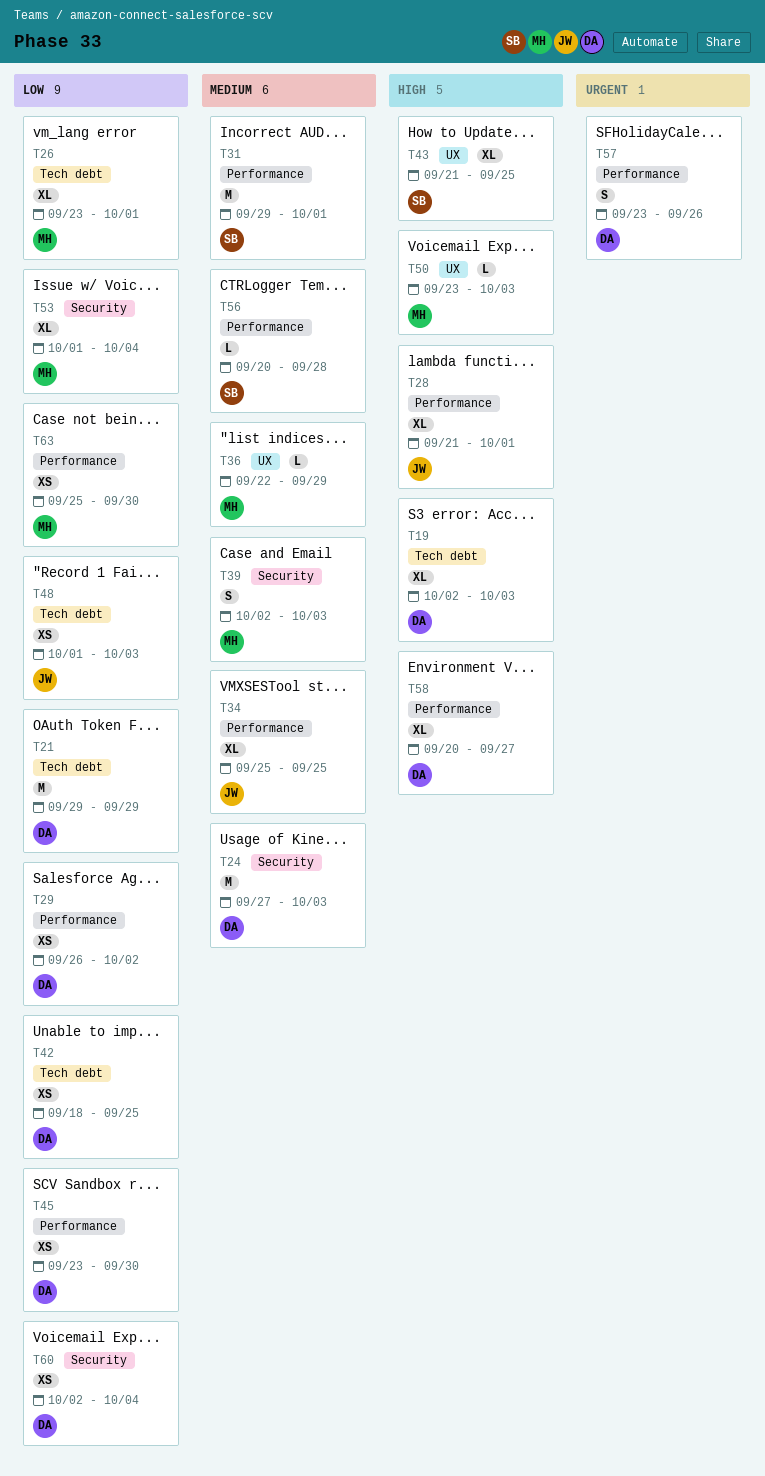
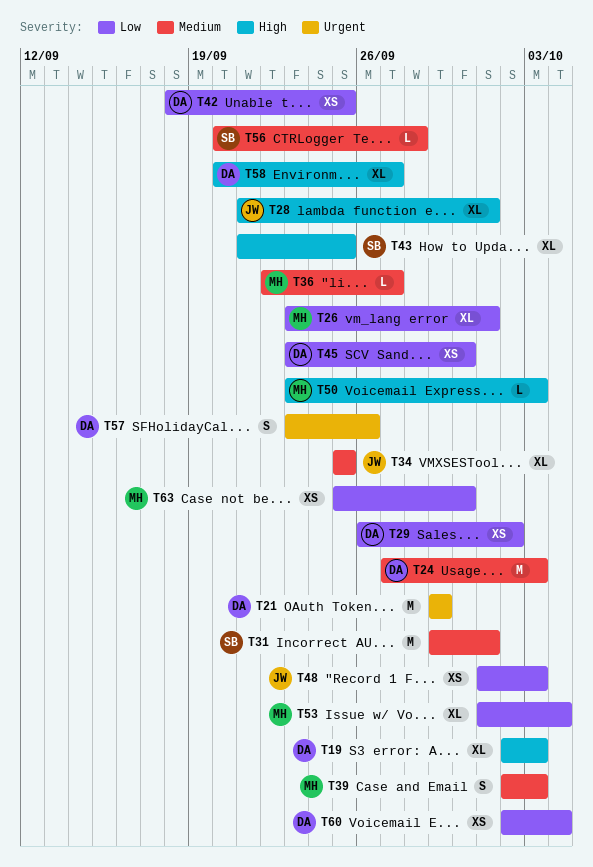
T21, priority: Low -> Urgent
T36, due: Sep 29 -> Sep 27

